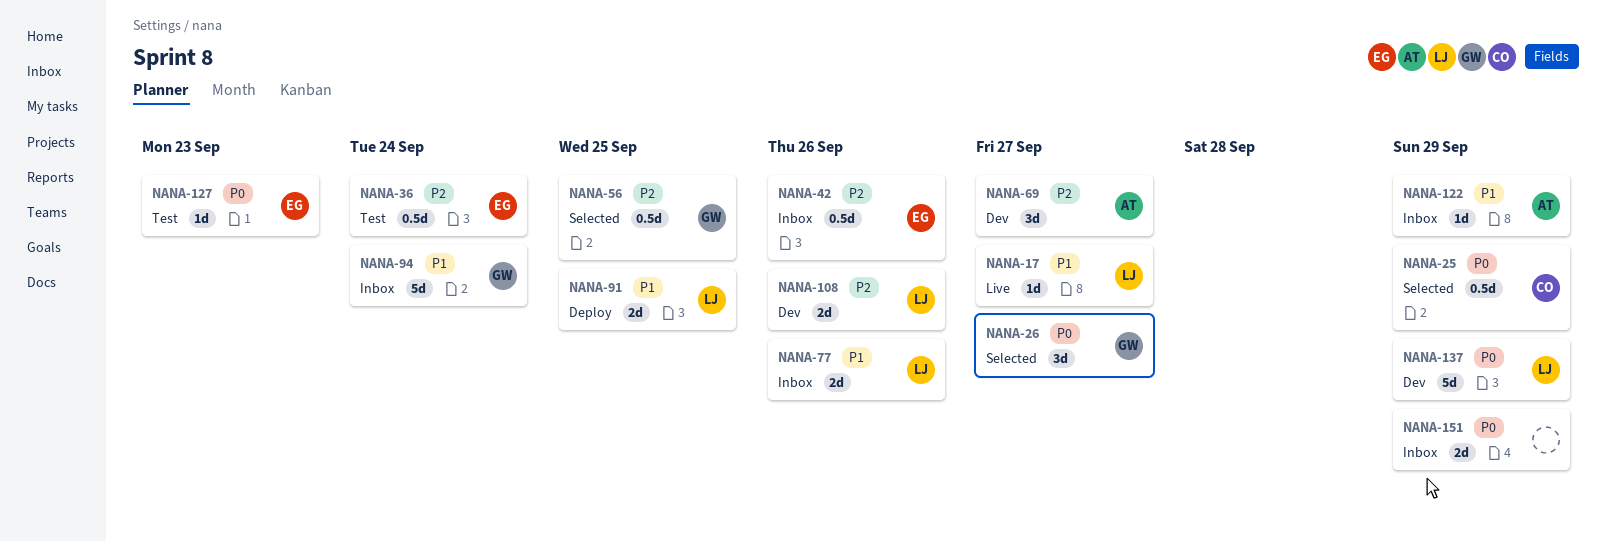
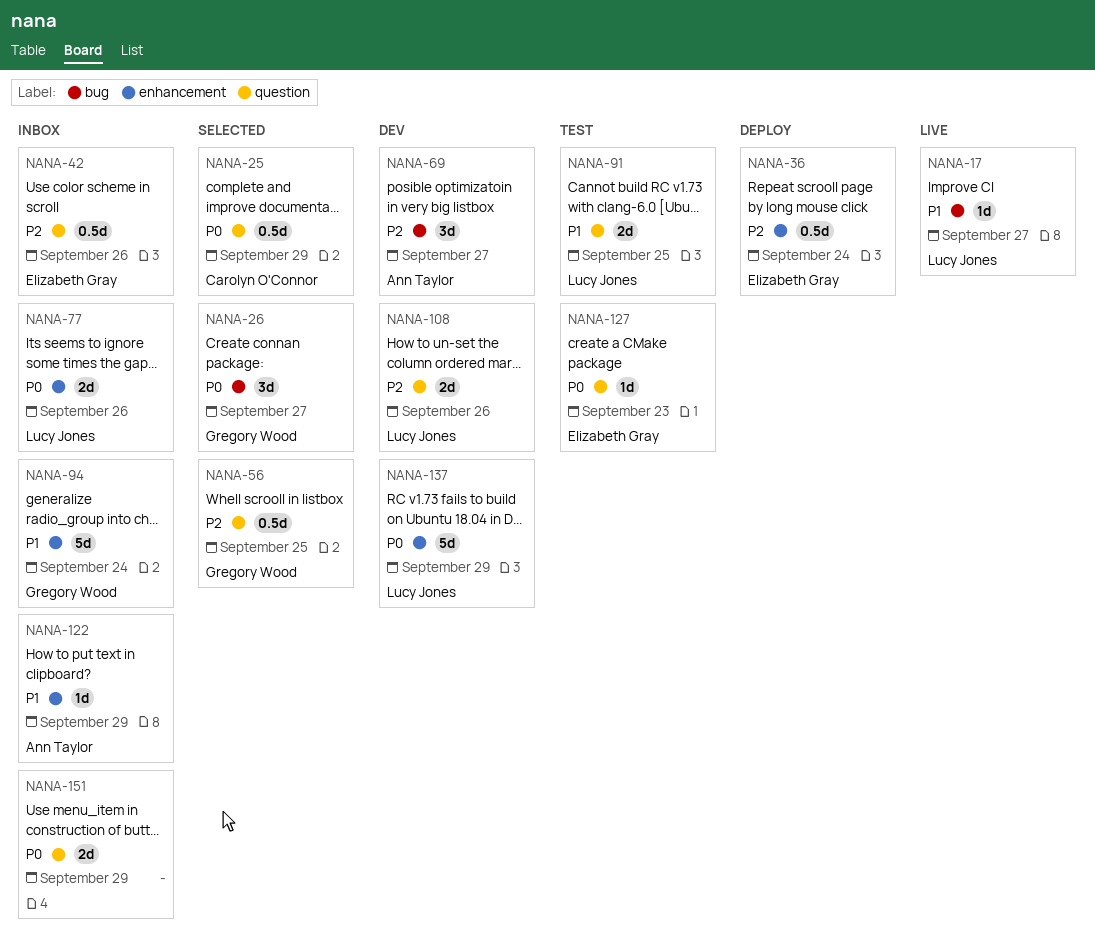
NANA-36, status: Test -> Deploy
NANA-77, priority: P1 -> P0
NANA-91, status: Deploy -> Test

